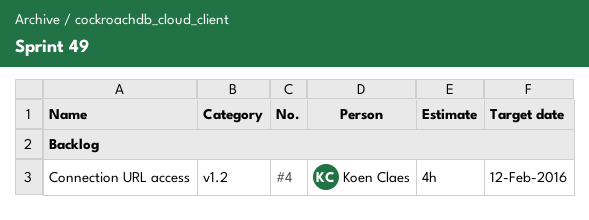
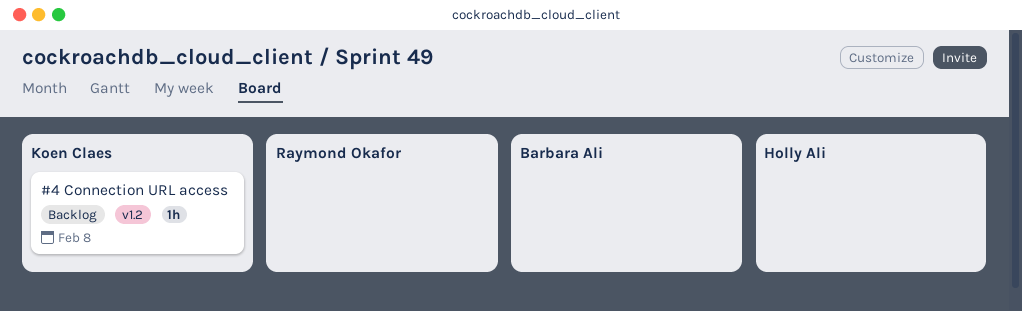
#4, estimate: 4h -> 1h
#4, due: Feb 12 -> Feb 8

